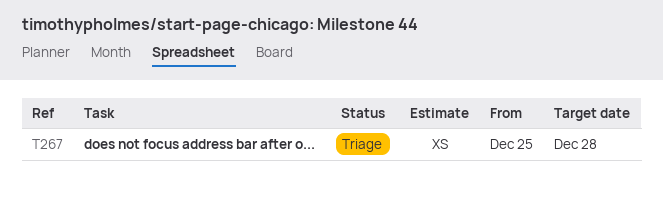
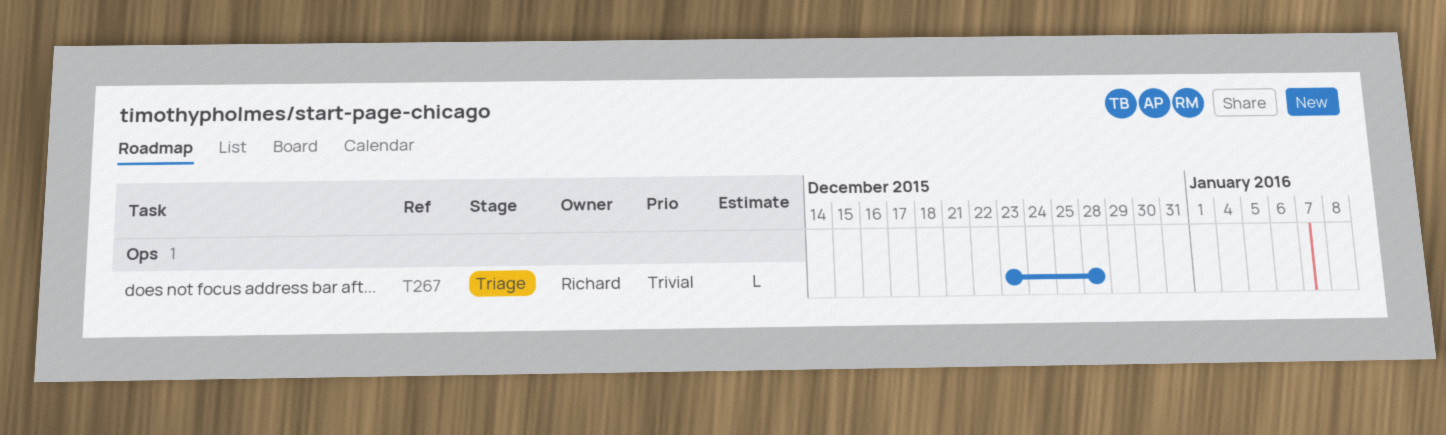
T267, estimate: XS -> L
T267, start: Dec 25 -> Dec 23

